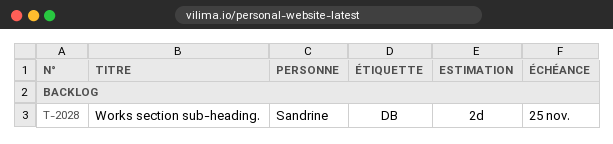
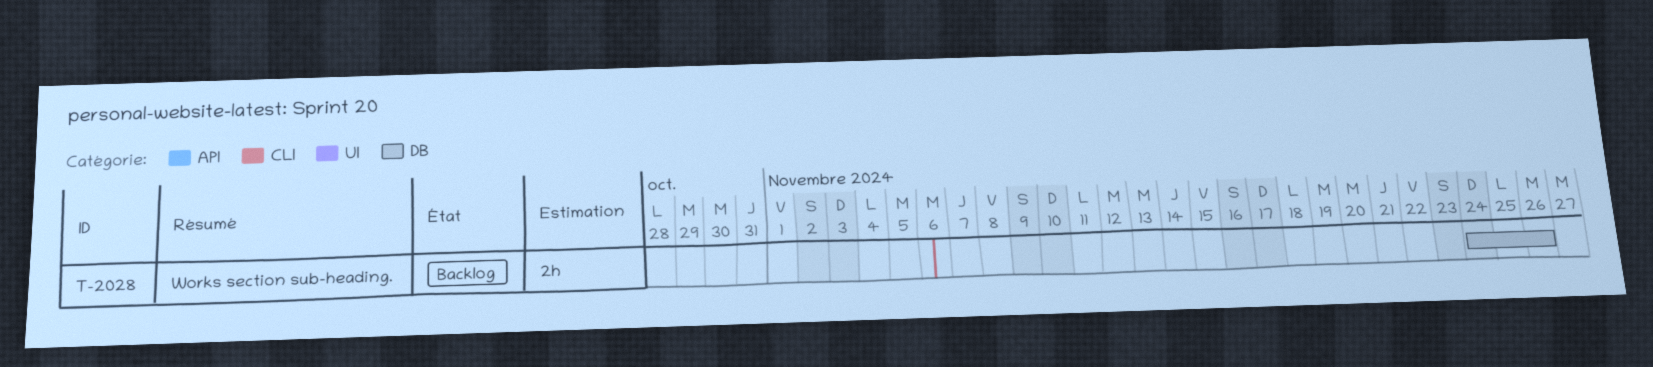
T-2028, estimate: 2d -> 2h
T-2028, due: Nov 25 -> Nov 26

